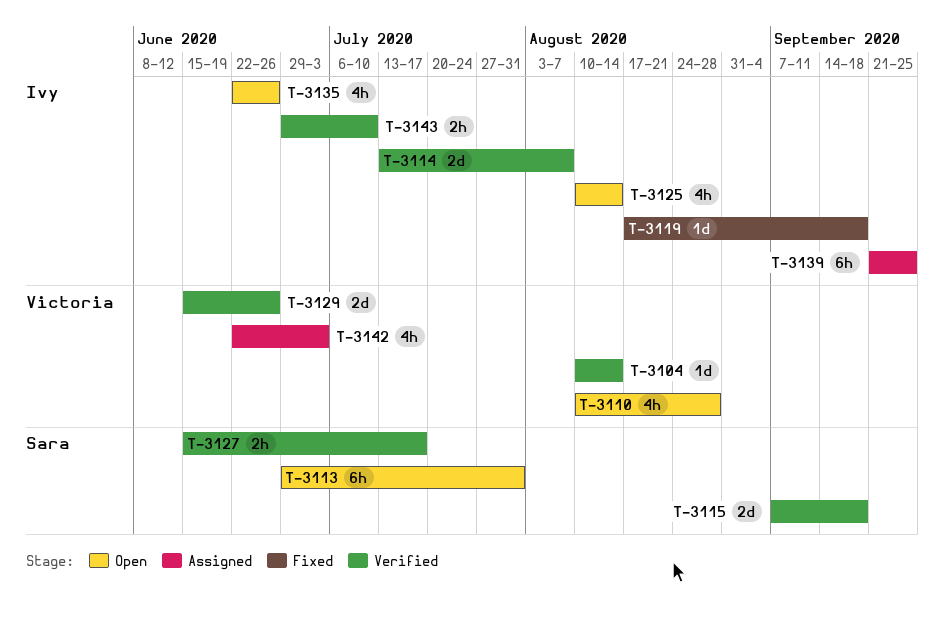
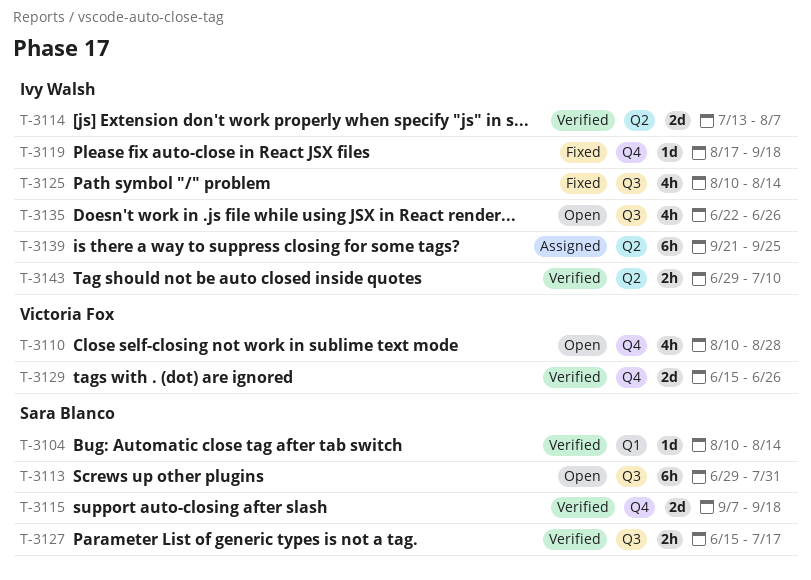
T-3104, owner: Victoria Fox -> Sara Blanco
T-3125, status: Open -> Fixed
T-3142: present -> none

